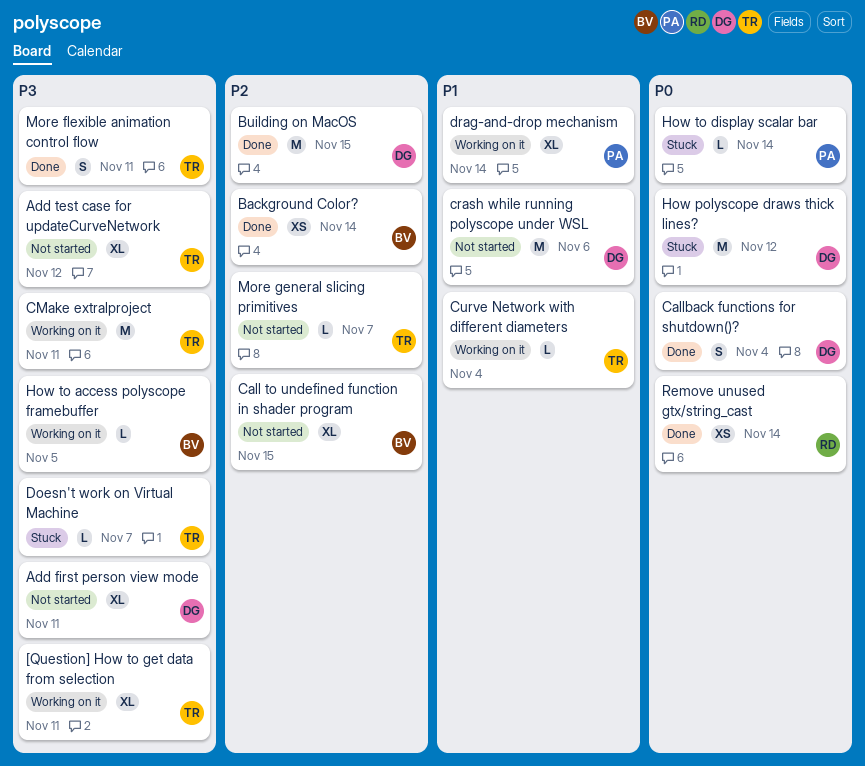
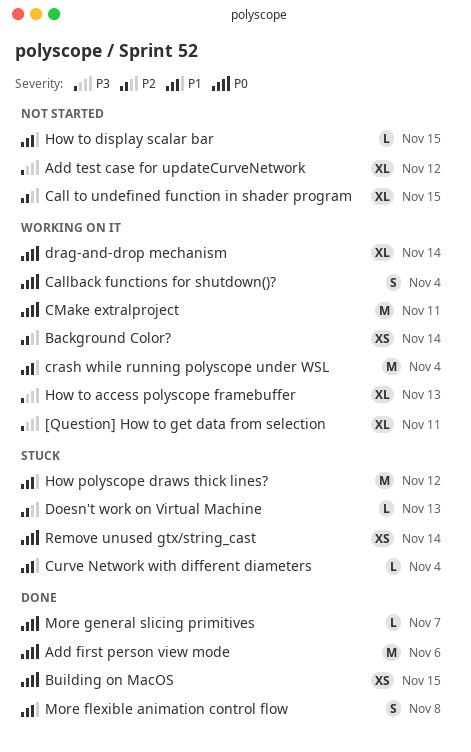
Add first person view mode, status: Not started -> Done
Add first person view mode, priority: P3 -> P0
Add first person view mode, estimate: XL -> M
Add first person view mode, due: Nov 11 -> Nov 6
Background Color?, status: Done -> Working on it
Building on MacOS, priority: P2 -> P0
Building on MacOS, estimate: M -> XS
Callback functions for shutdown()?, status: Done -> Working on it
CMake extralproject, priority: P3 -> P0
crash while running polyscope under WSL, status: Not started -> Working on it
crash while running polyscope under WSL, due: Nov 6 -> Nov 4
Curve Network with different diameters, status: Working on it -> Stuck
Doesn't work on Virtual Machine, priority: P3 -> P2
Doesn't work on Virtual Machine, due: Nov 7 -> Nov 13
drag-and-drop mechanism, priority: P1 -> P0
How polyscope draws thick lines?, priority: P0 -> P1
How to access polyscope framebuffer, estimate: L -> XL
How to access polyscope framebuffer, due: Nov 5 -> Nov 13
How to display scalar bar, status: Stuck -> Not started
How to display scalar bar, priority: P0 -> P1
How to display scalar bar, due: Nov 14 -> Nov 15
More flexible animation control flow, priority: P3 -> P1
More flexible animation control flow, due: Nov 11 -> Nov 8
More general slicing primitives, status: Not started -> Done
More general slicing primitives, priority: P2 -> P0
Remove unused gtx/string_cast, status: Done -> Stuck

